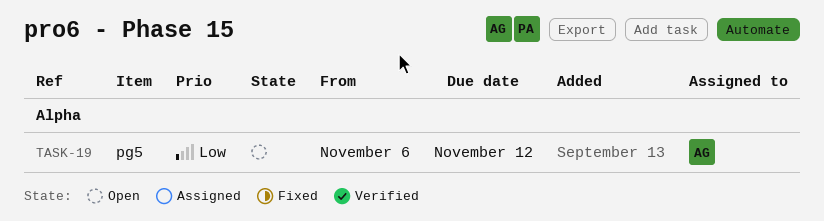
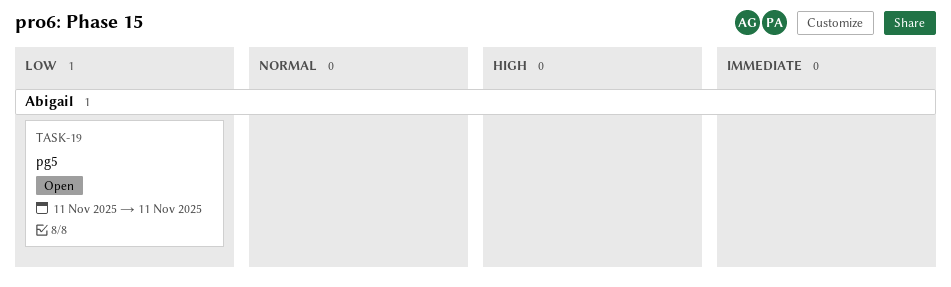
TASK-19, start: Nov 6 -> Nov 11
TASK-19, due: Nov 12 -> Nov 11

